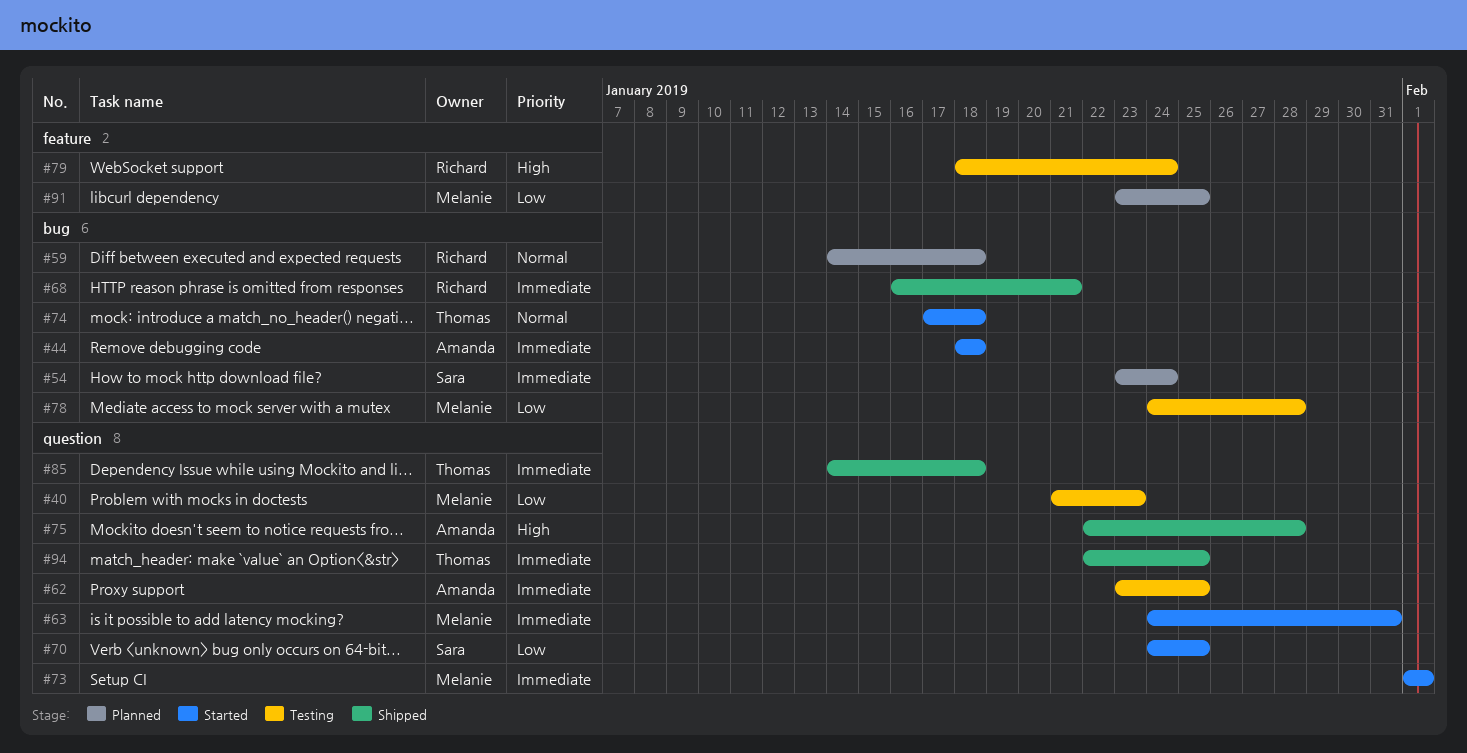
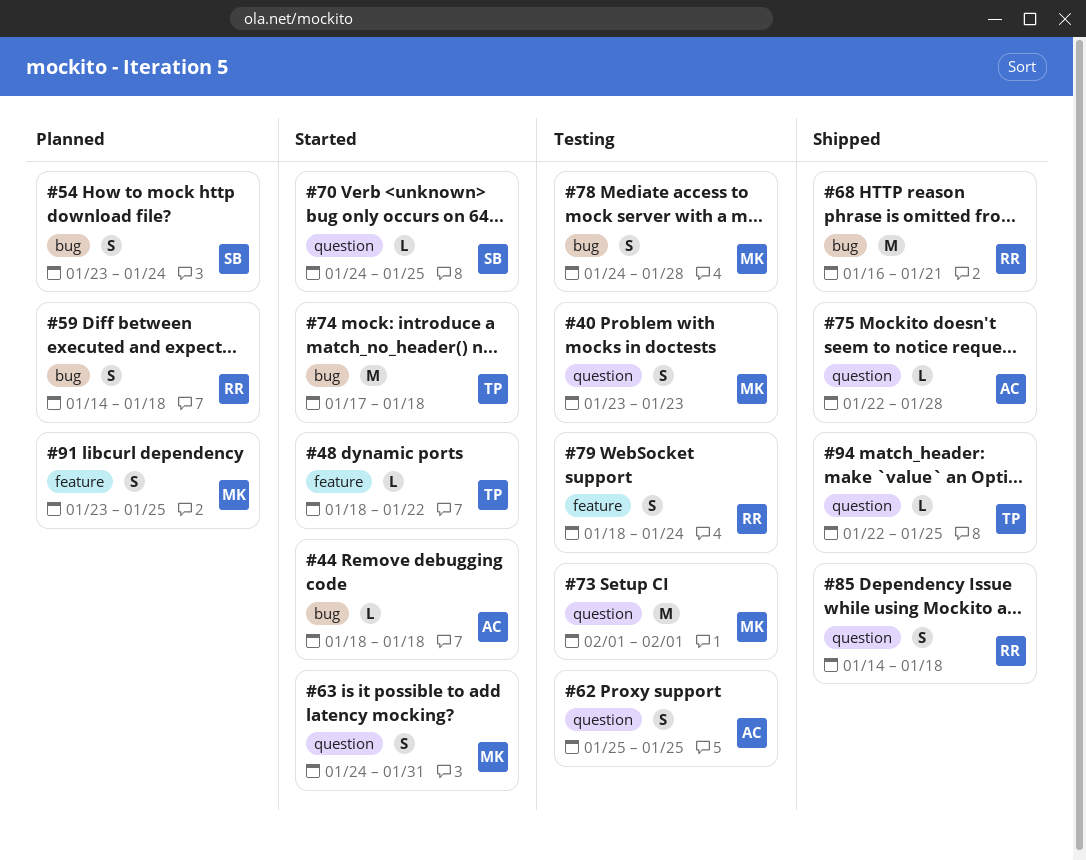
#40, start: Jan 21 -> Jan 23
#48: none -> present
#62, start: Jan 23 -> Jan 25
#73, status: Started -> Testing
#85, owner: Thomas -> Richard

